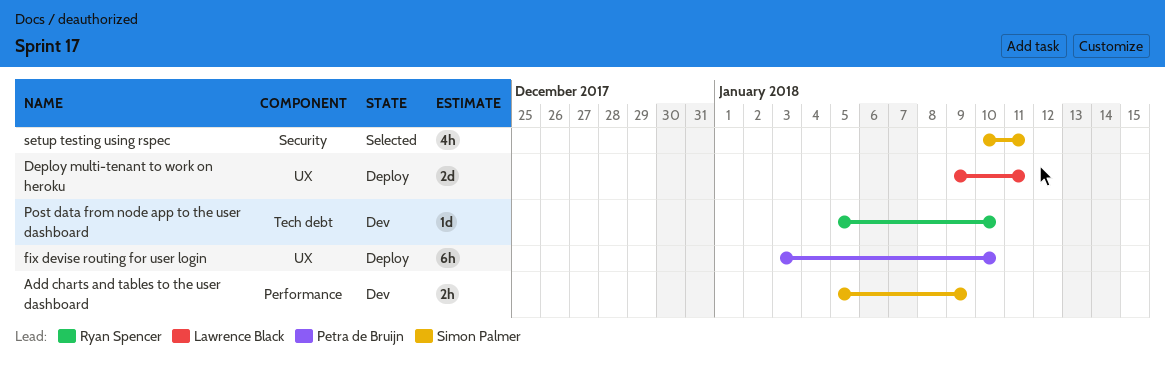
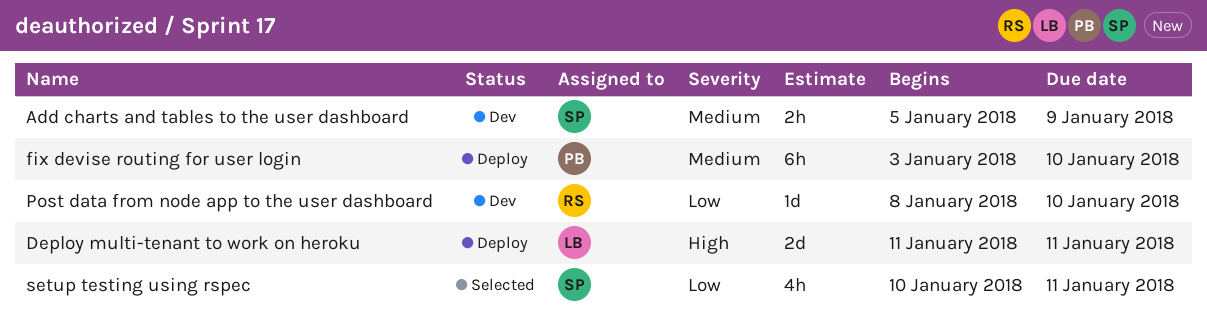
Deploy multi-tenant to work on heroku, start: Jan 9 -> Jan 11
Post data from node app to the user dashboard, start: Jan 5 -> Jan 8

